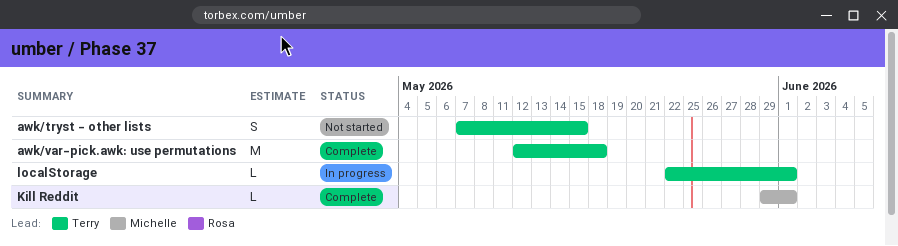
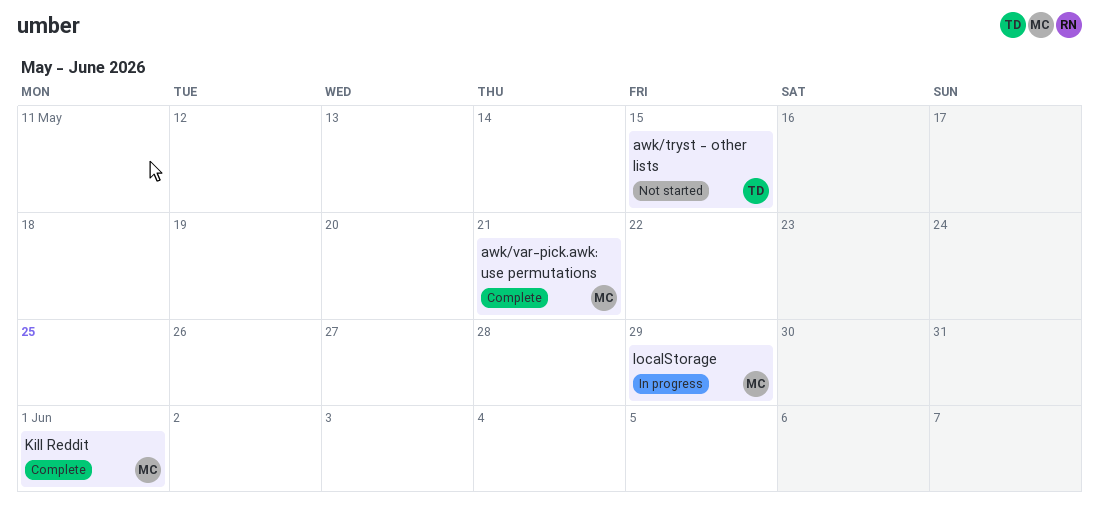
awk/var-pick.awk: use permutations, owner: Terry -> Michelle
awk/var-pick.awk: use permutations, due: May 18 -> May 21
localStorage, owner: Terry -> Michelle
localStorage, due: Jun 1 -> May 29

